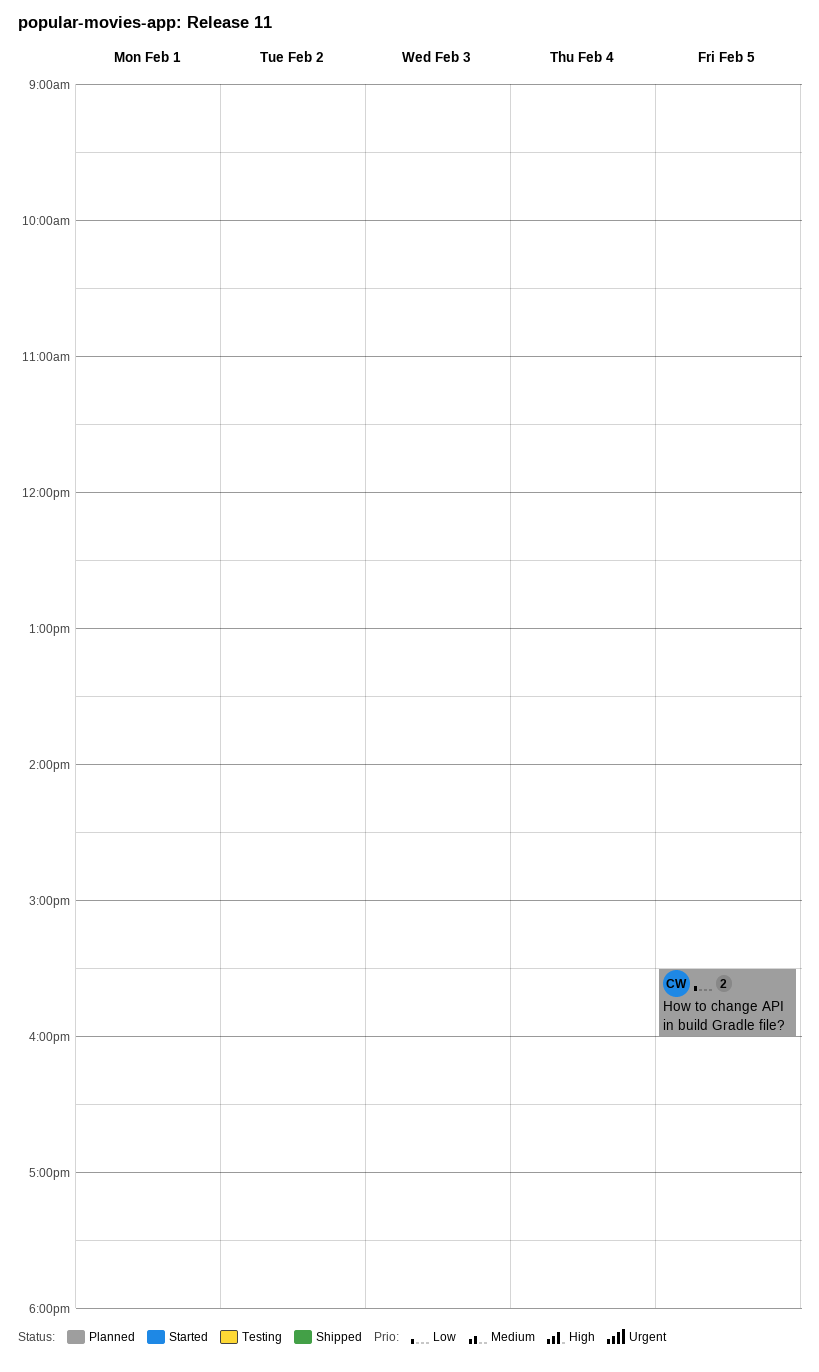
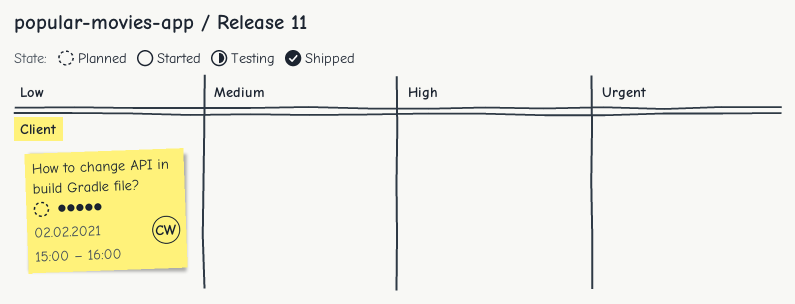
How to change API in build Gradle file?, estimate: 2 -> 5
How to change API in build Gradle file?, day: Feb 5 -> Feb 2
How to change API in build Gradle file?, begins: 15:30 -> 15:00

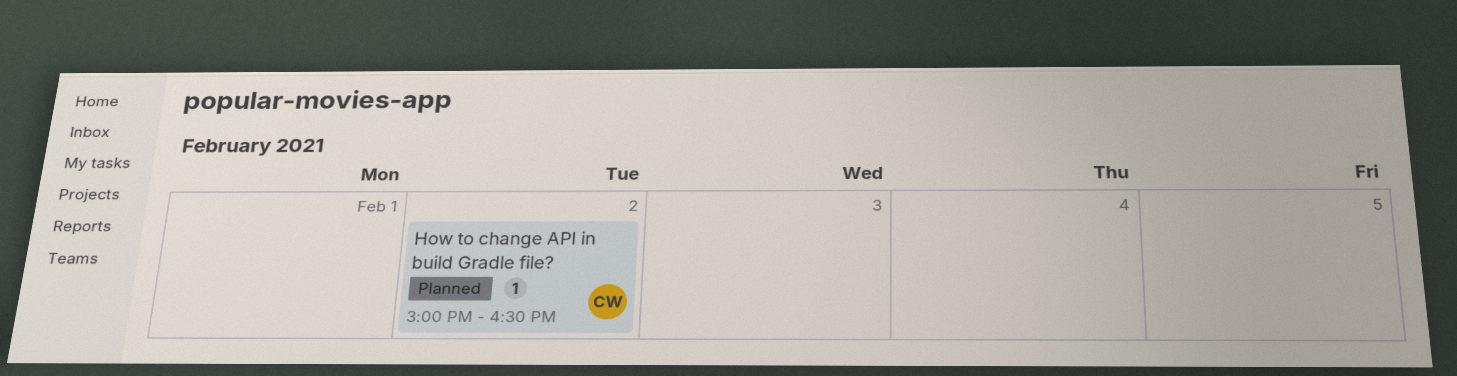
How to change API in build Gradle file?, estimate: 5 -> 1
How to change API in build Gradle file?, ends: 16:00 -> 16:30

